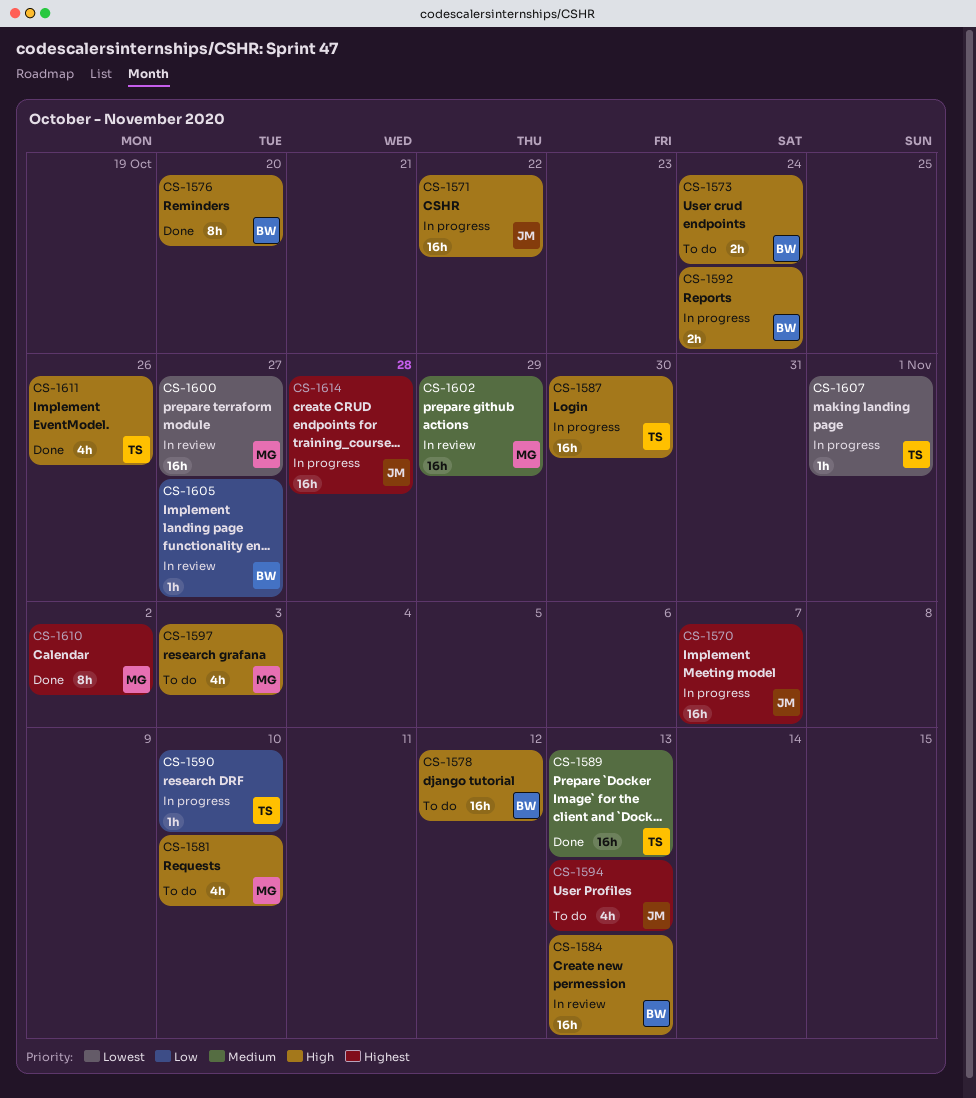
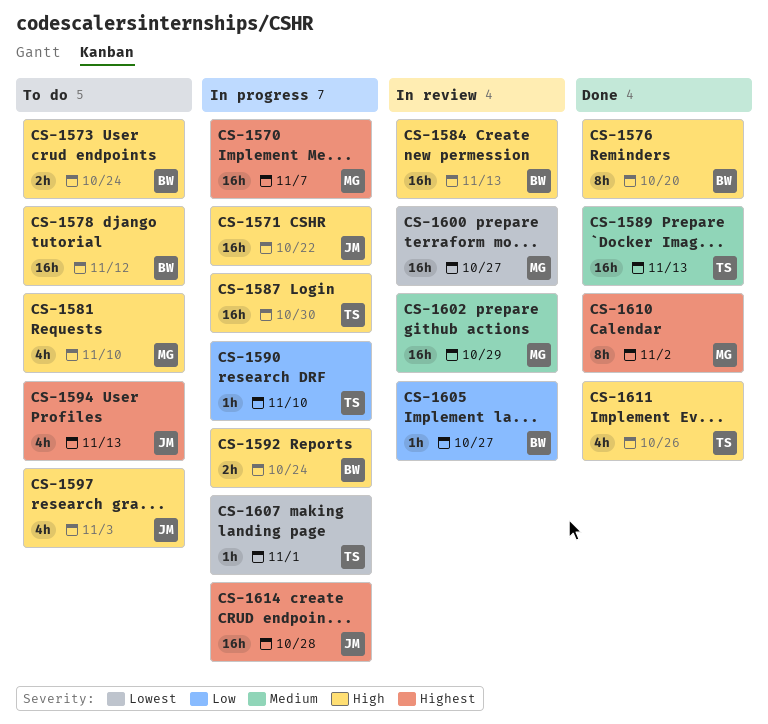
CS-1570, owner: JM -> MG
CS-1597, owner: MG -> JM

